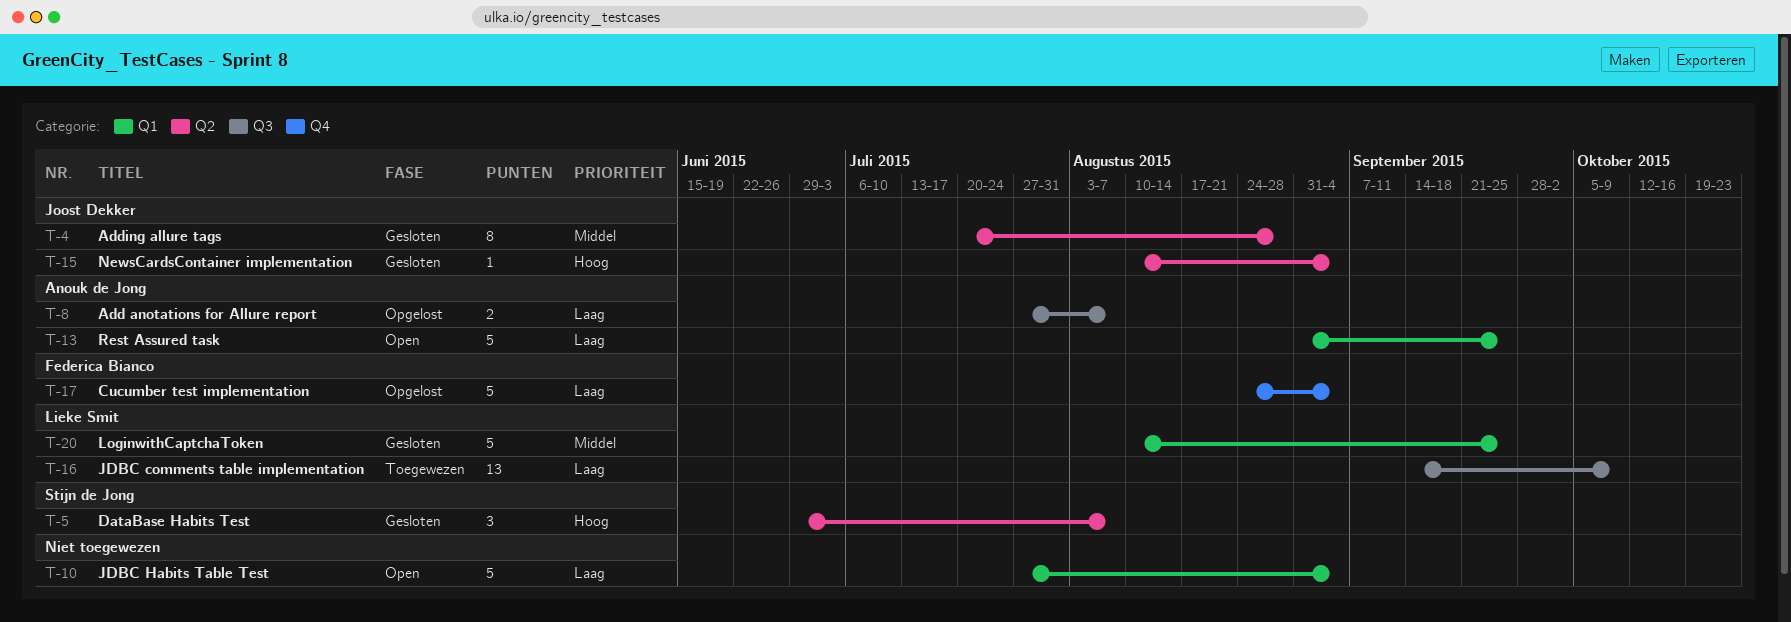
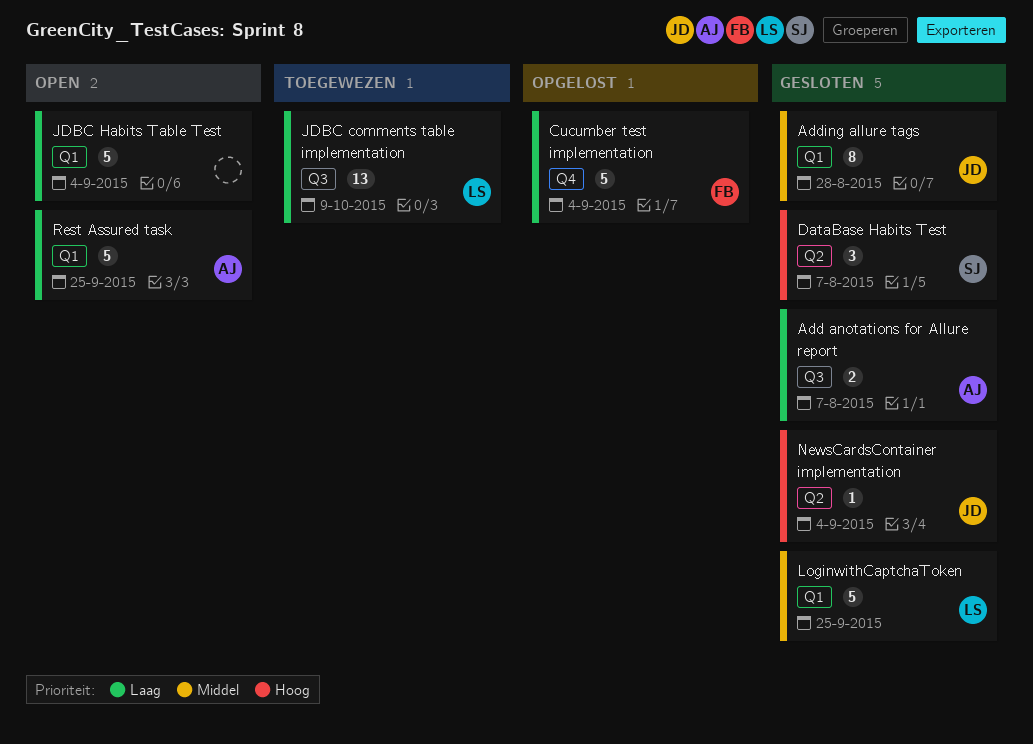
Add anotations for Allure report, status: Opgelost -> Gesloten
Adding allure tags, label: Q2 -> Q1

